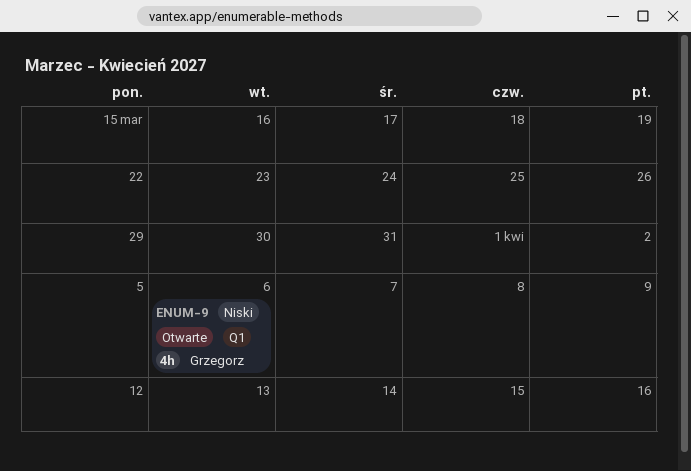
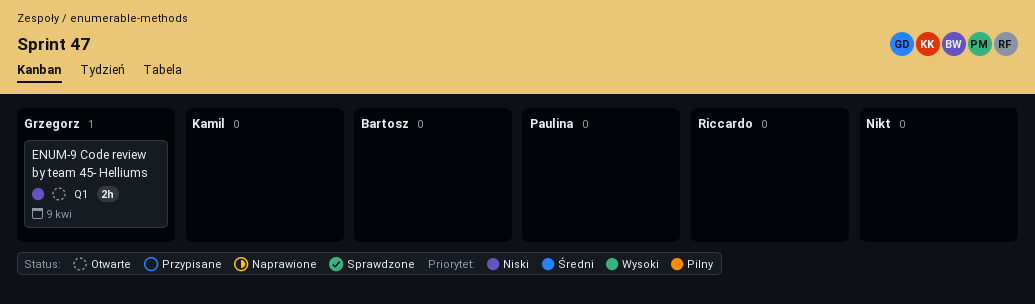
ENUM-9, estimate: 4h -> 2h
ENUM-9, due: Apr 6 -> Apr 9

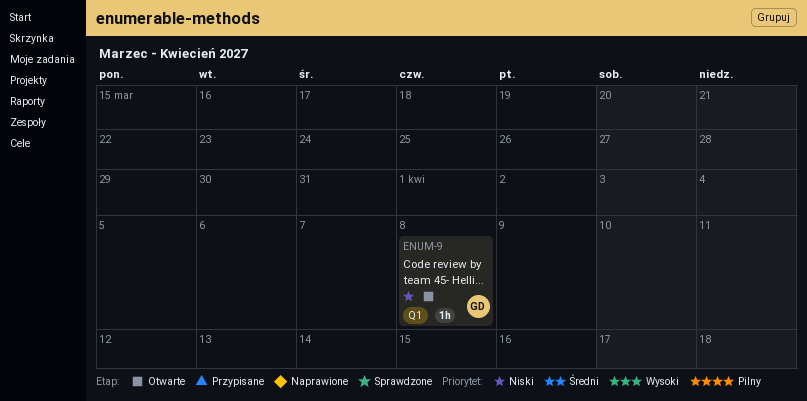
ENUM-9, estimate: 2h -> 1h
ENUM-9, due: Apr 9 -> Apr 8

